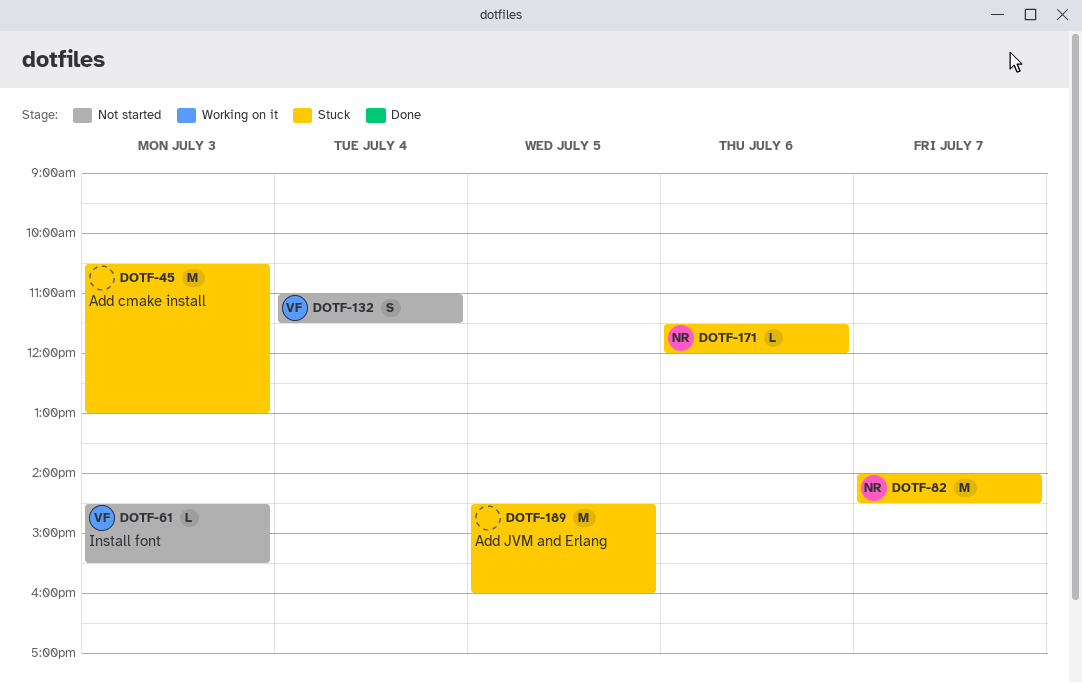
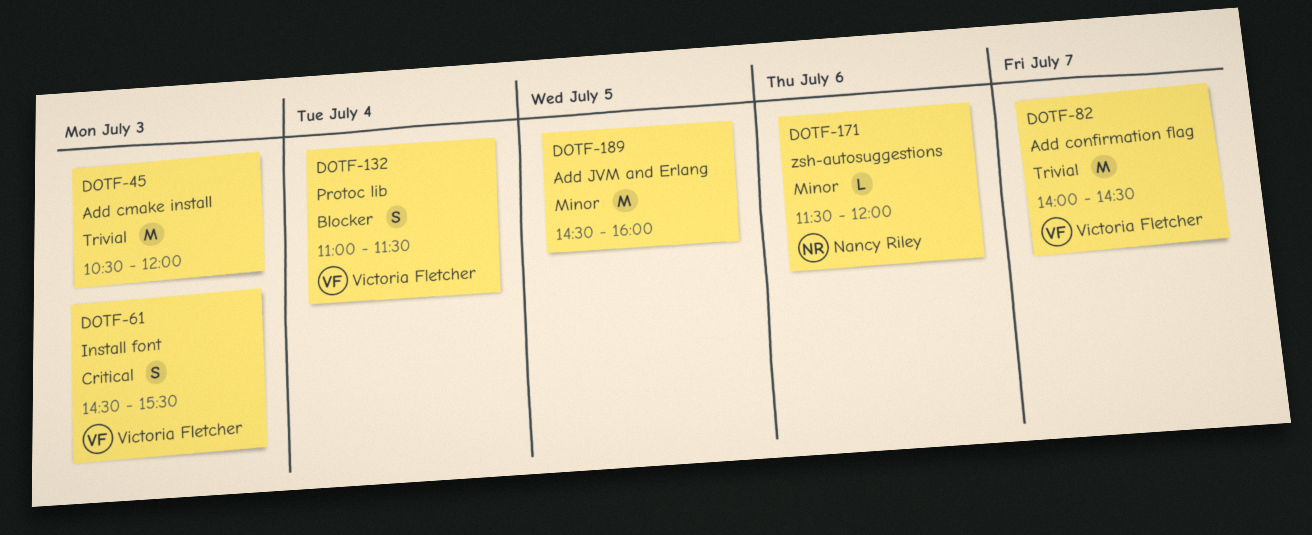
DOTF-45, ends: 13:00 -> 12:00
DOTF-61, estimate: L -> S
DOTF-82, owner: Nancy Riley -> Victoria Fletcher

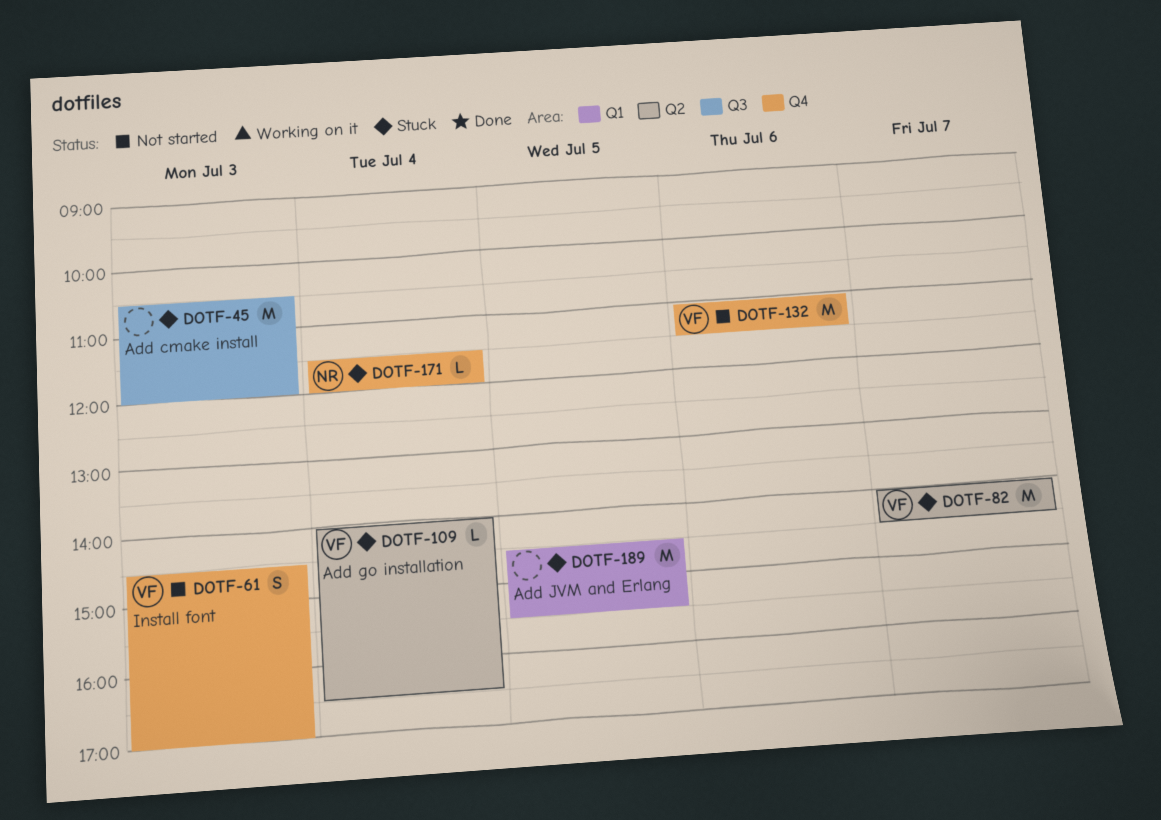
DOTF-61, ends: 15:30 -> 17:00
DOTF-109: none -> present
DOTF-132, estimate: S -> M
DOTF-132, day: Jul 4 -> Jul 6
DOTF-171, day: Jul 6 -> Jul 4
DOTF-189, ends: 16:00 -> 15:30

